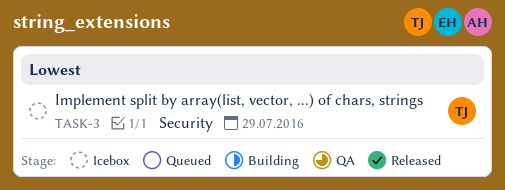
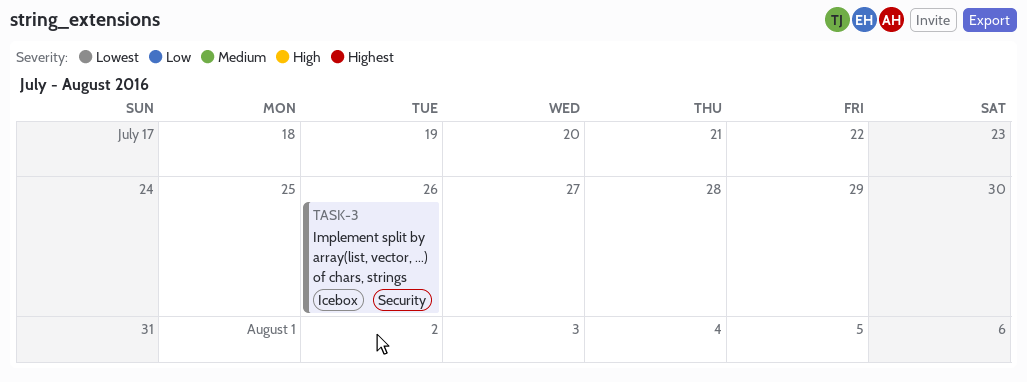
TASK-3, due: Jul 29 -> Jul 26

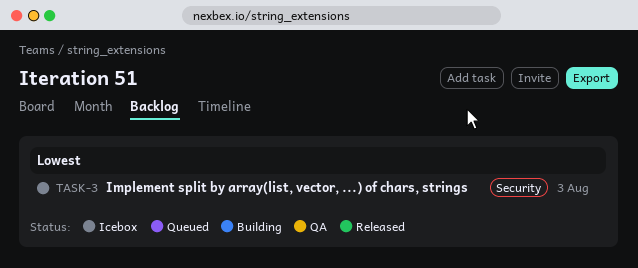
TASK-3, due: Jul 26 -> Aug 3

